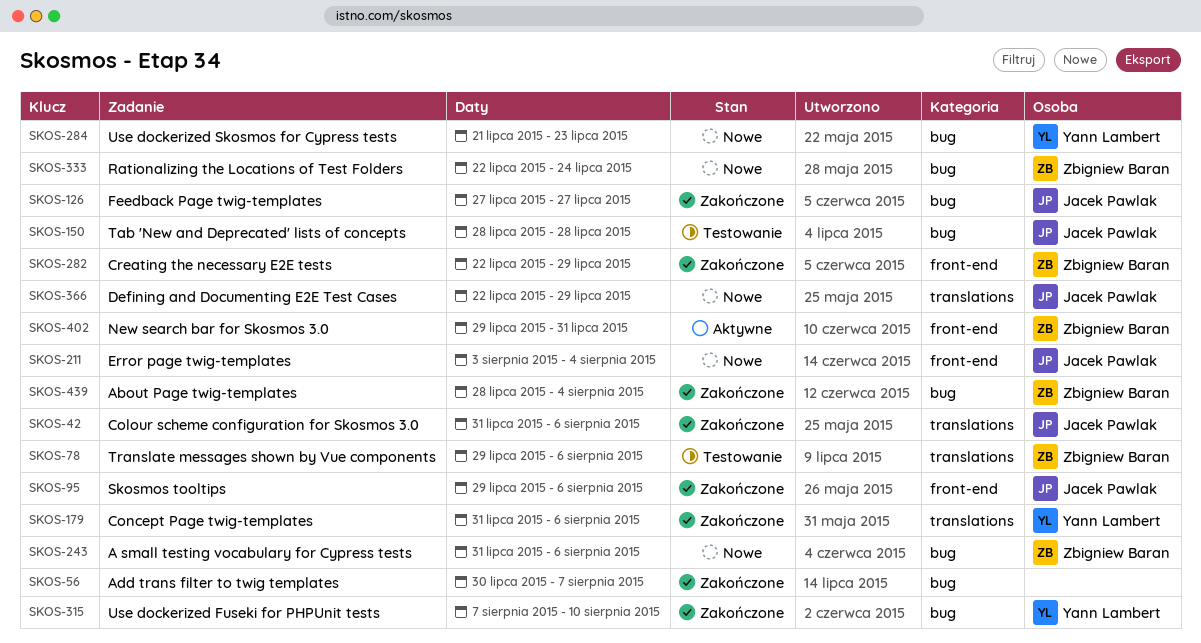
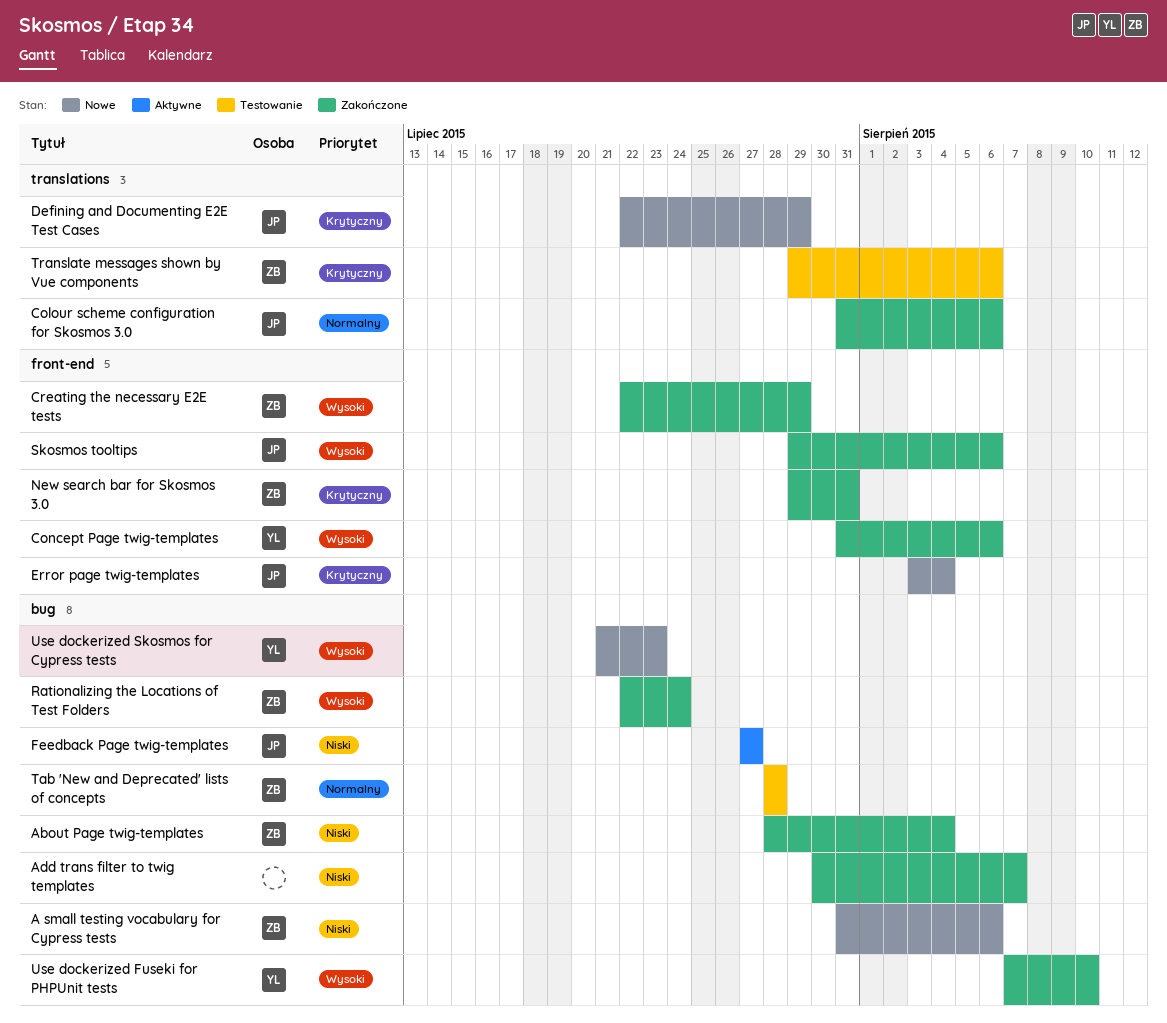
Concept Page twig-templates, label: translations -> front-end
Feedback Page twig-templates, status: Zakończone -> Aktywne
New search bar for Skosmos 3.0, status: Aktywne -> Zakończone
Rationalizing the Locations of Test Folders, status: Nowe -> Zakończone
Tab 'New and Deprecated' lists of concepts, owner: Jacek Pawlak -> Zbigniew Baran

